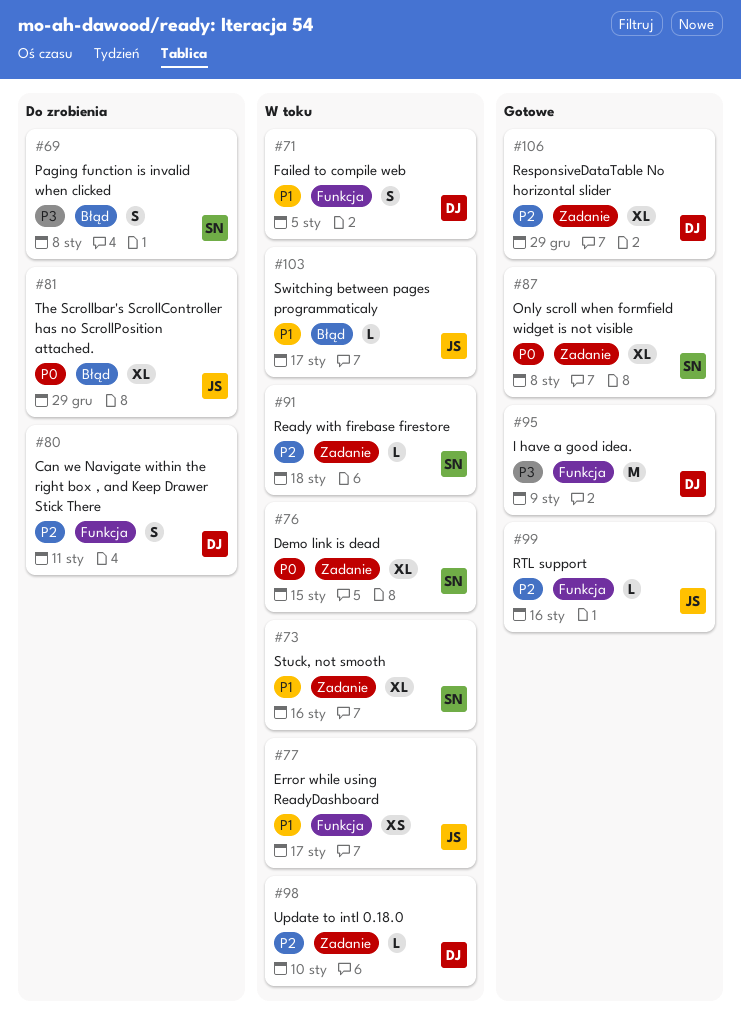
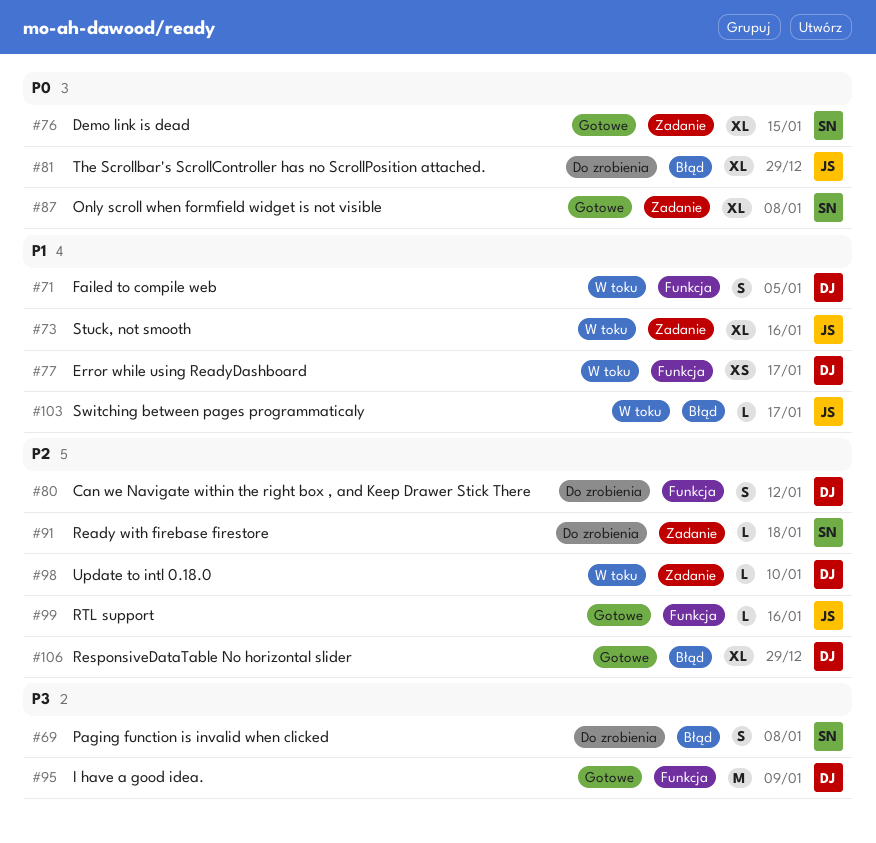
#73, owner: SN -> JS
#76, status: W toku -> Gotowe
#77, owner: JS -> DJ
#80, due: Jan 11 -> Jan 12
#91, status: W toku -> Do zrobienia
#106, label: Zadanie -> Błąd

